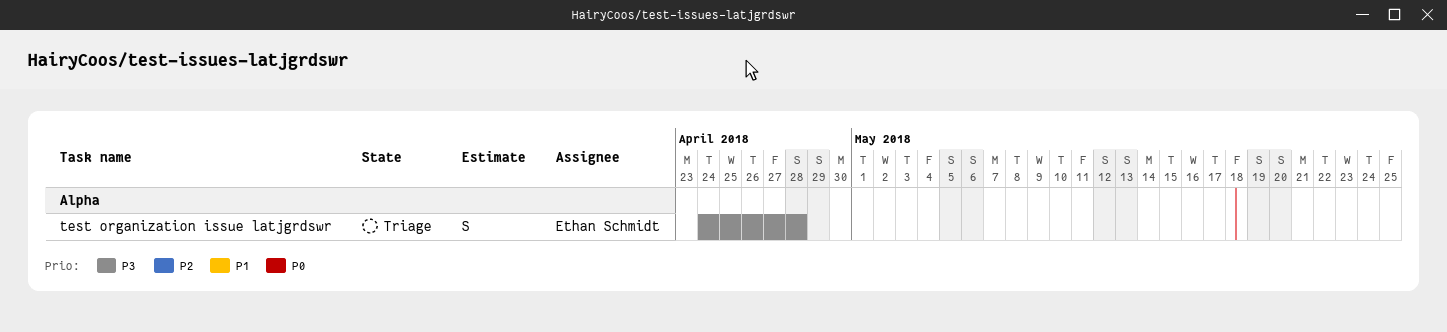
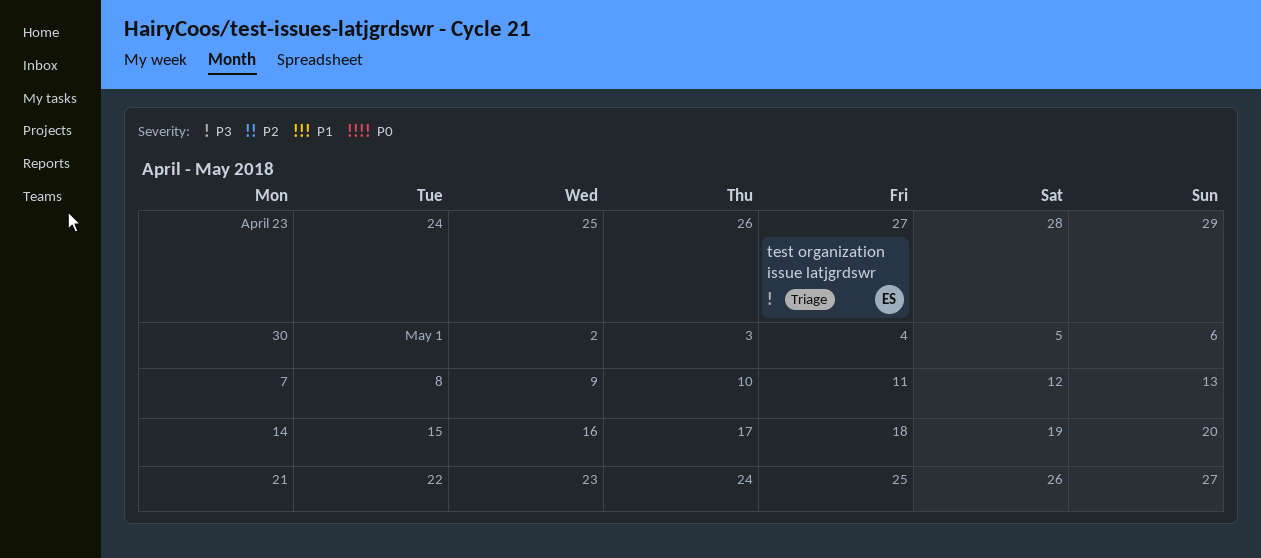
test organization issue latjgrdswr, due: Apr 28 -> Apr 27

